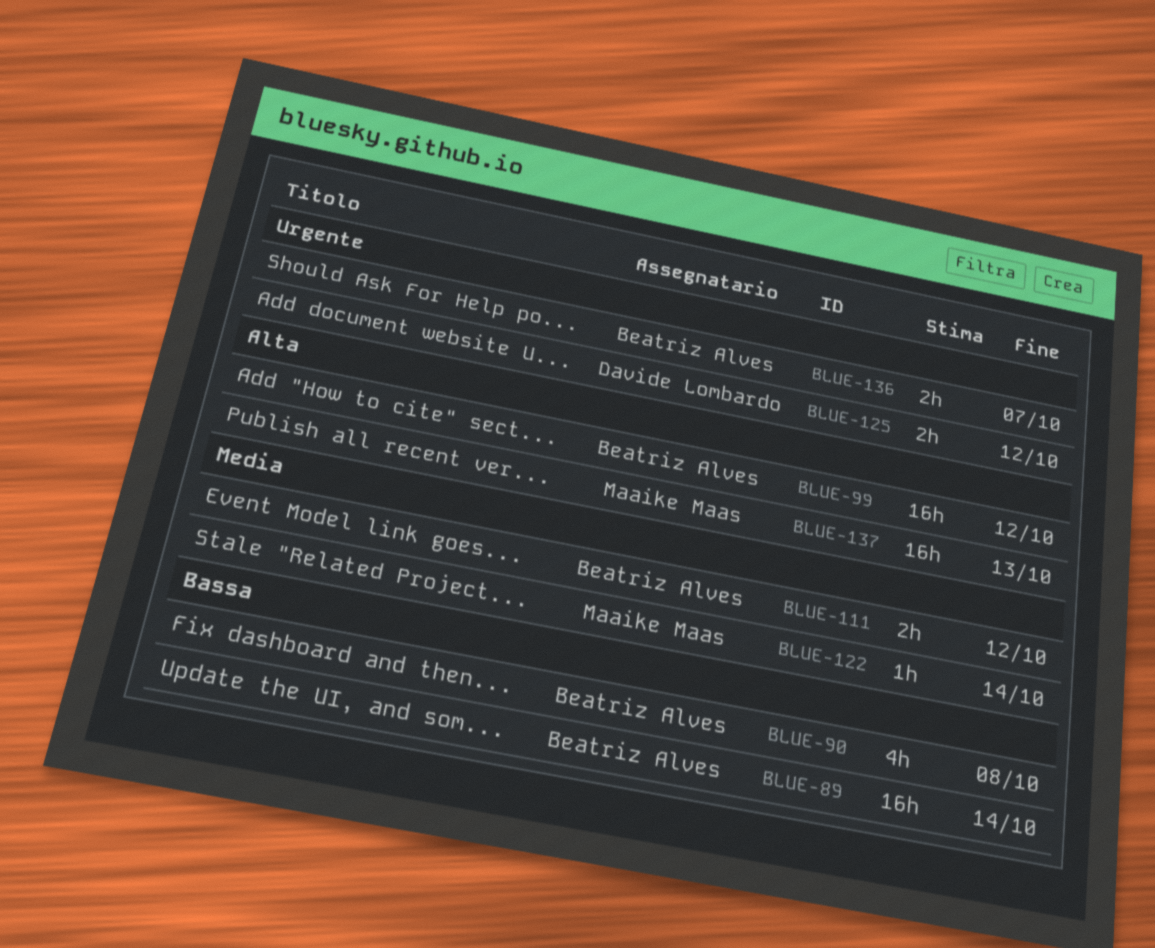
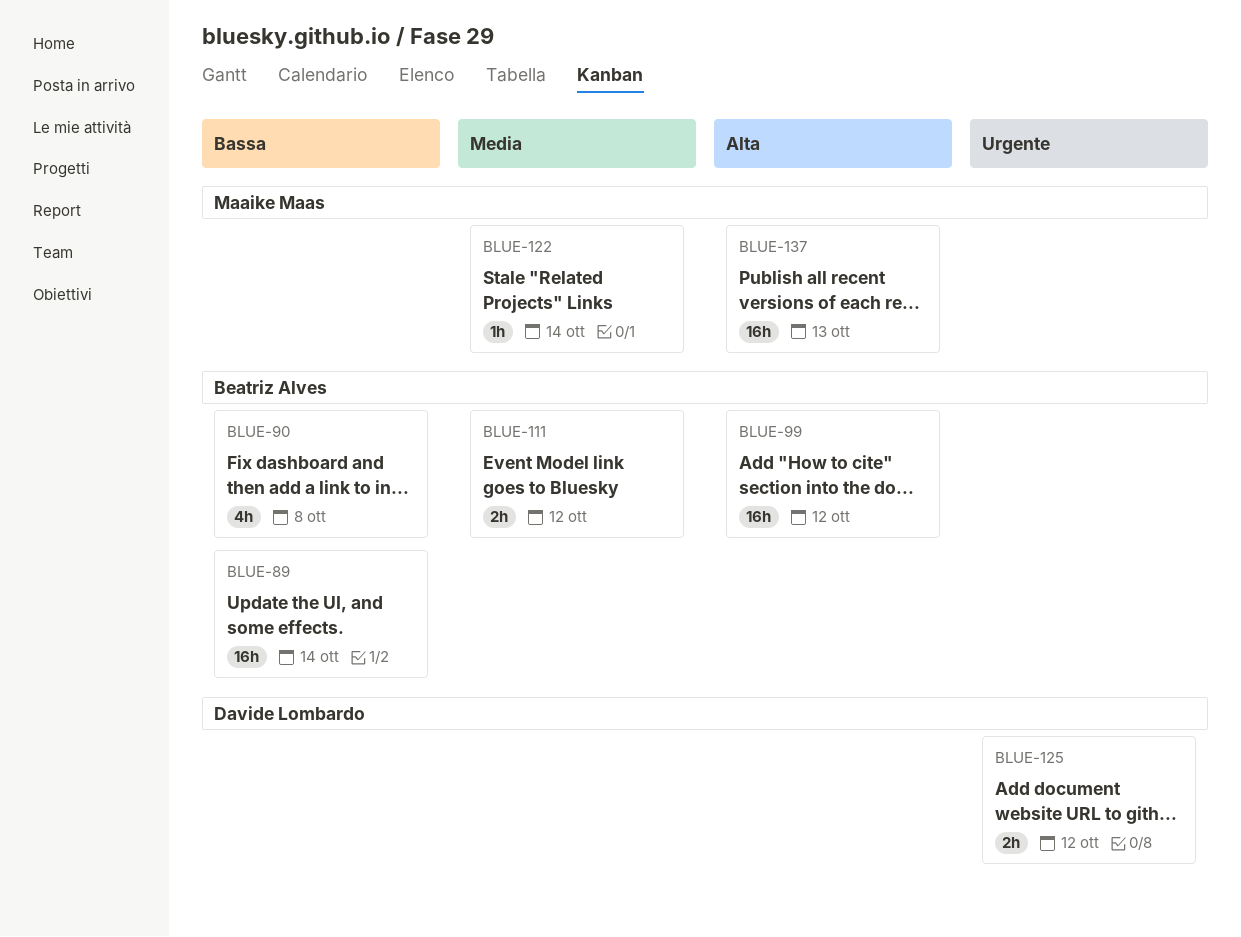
BLUE-136: present -> none

